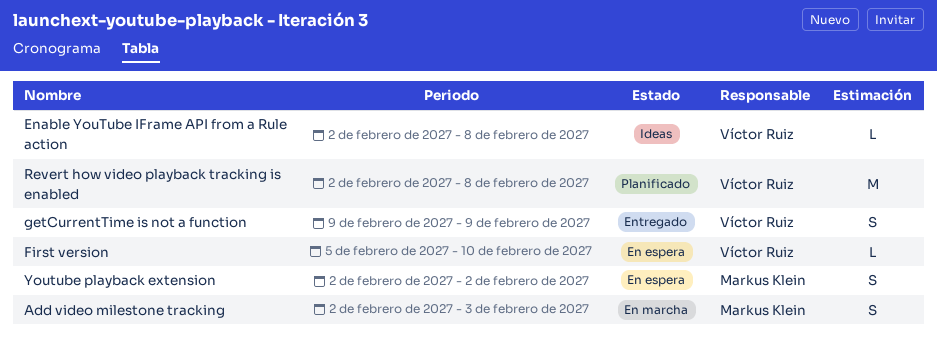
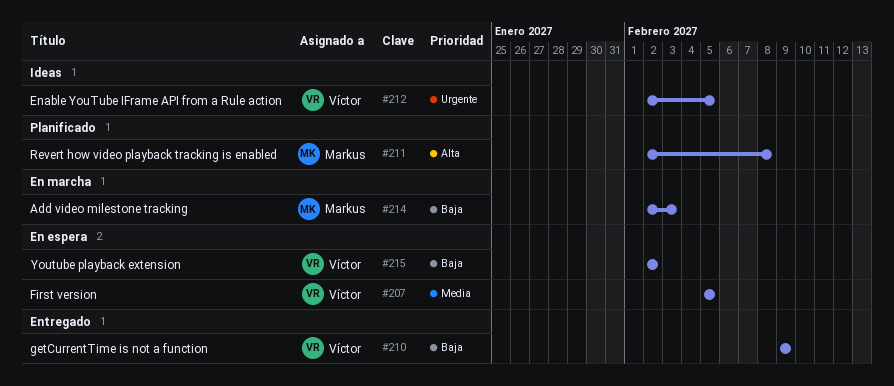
Enable YouTube IFrame API from a Rule action, due: Feb 8 -> Feb 5
First version, due: Feb 10 -> Feb 5
Revert how video playback tracking is enabled, owner: Víctor Ruiz -> Markus Klein
Youtube playback extension, owner: Markus Klein -> Víctor Ruiz

